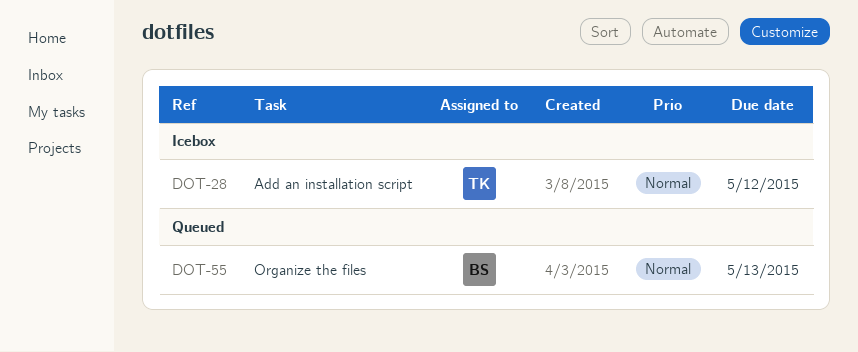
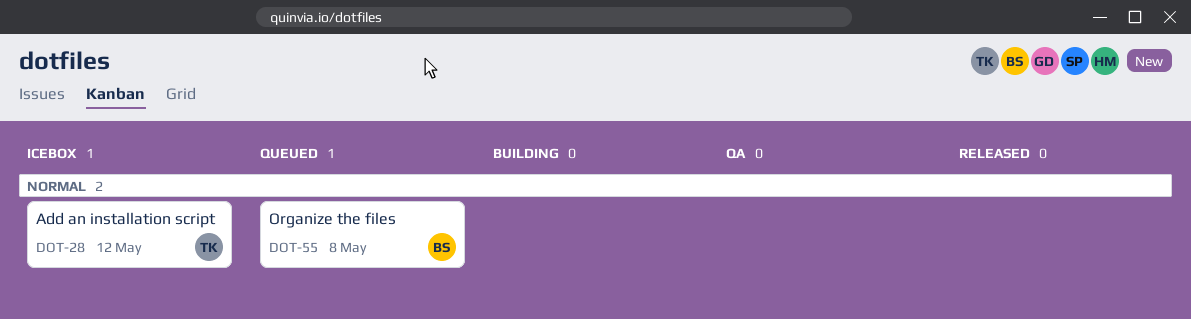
DOT-55, due: May 13 -> May 8

